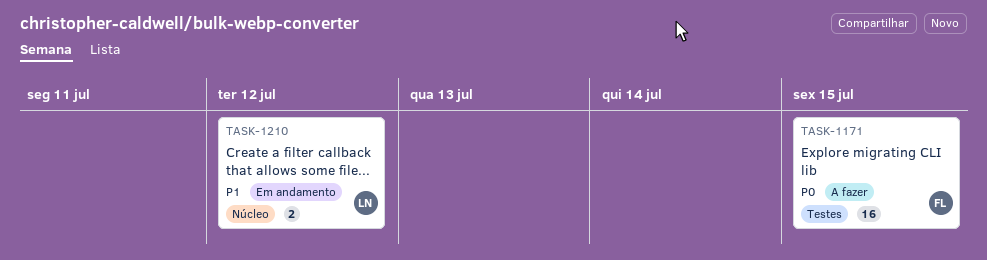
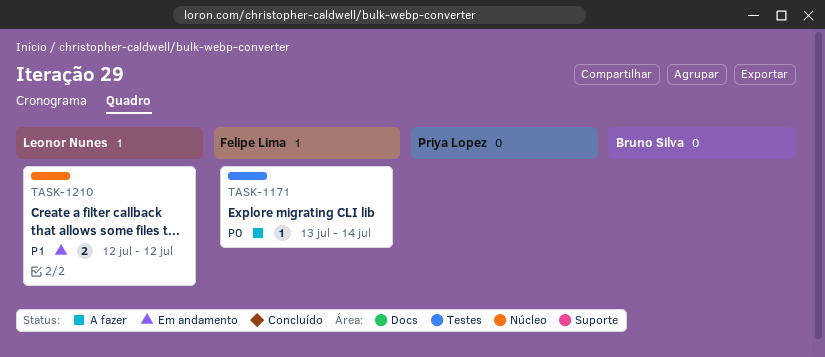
TASK-1171, estimate: 16 -> 1
TASK-1171, due: Jul 15 -> Jul 14

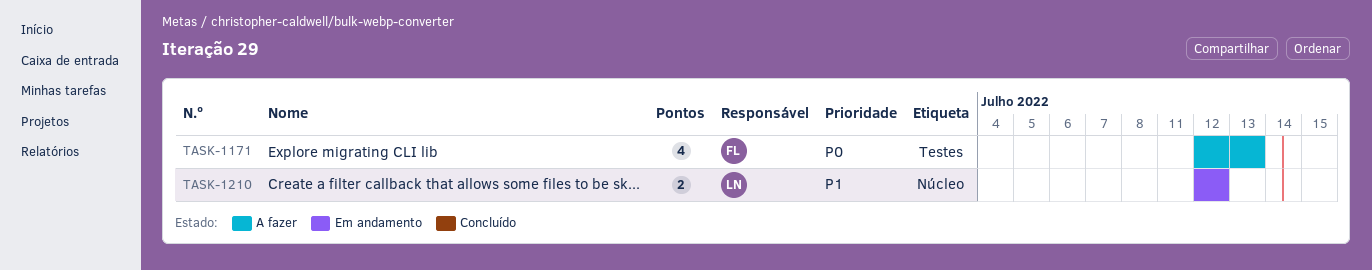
TASK-1171, estimate: 1 -> 4
TASK-1171, start: Jul 13 -> Jul 12
TASK-1171, due: Jul 14 -> Jul 13

